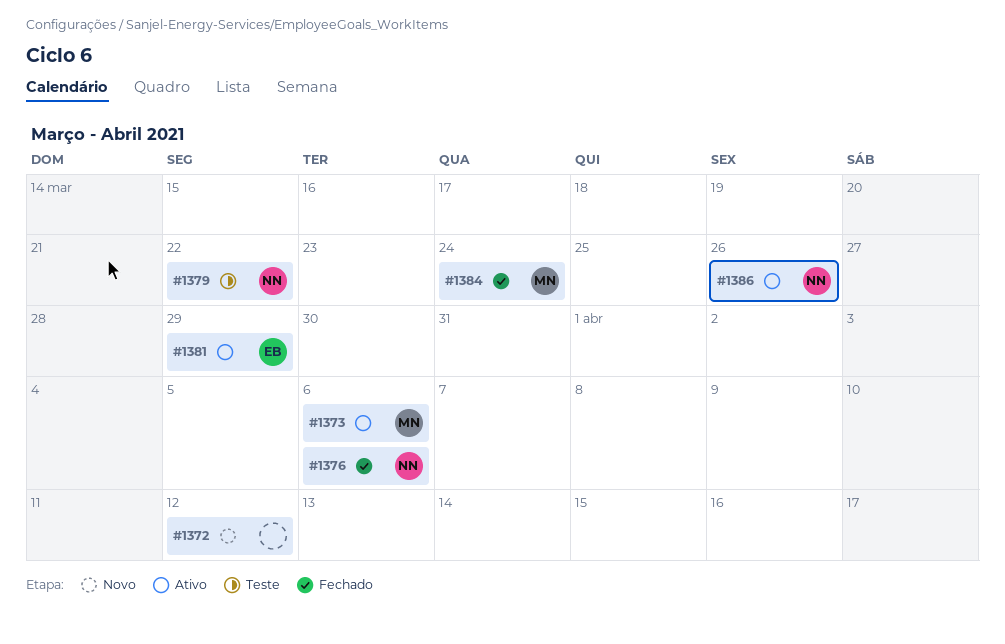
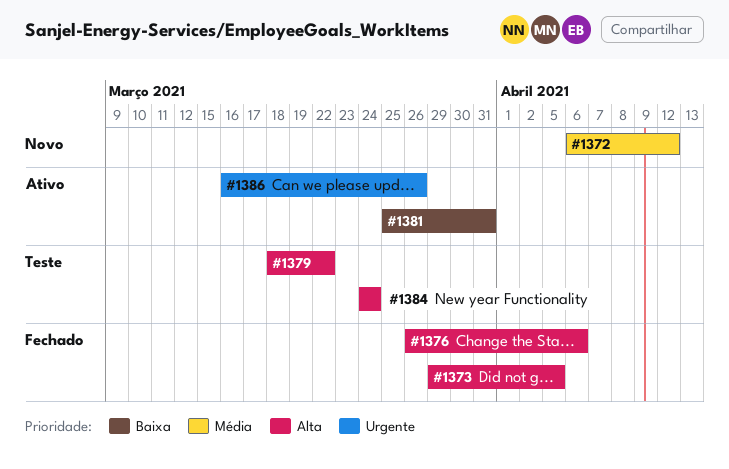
#1373, status: Ativo -> Fechado
#1373, due: Apr 6 -> Apr 5
#1381, due: Mar 29 -> Mar 31
#1384, status: Fechado -> Teste

